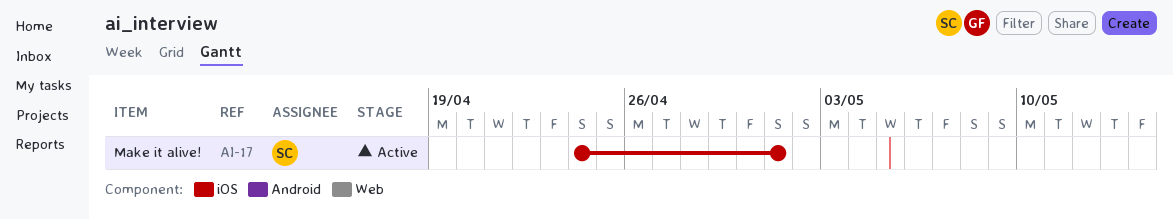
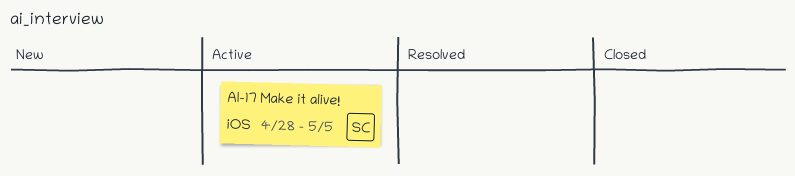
AI-17, start: Apr 24 -> Apr 28
AI-17, due: May 1 -> May 5

